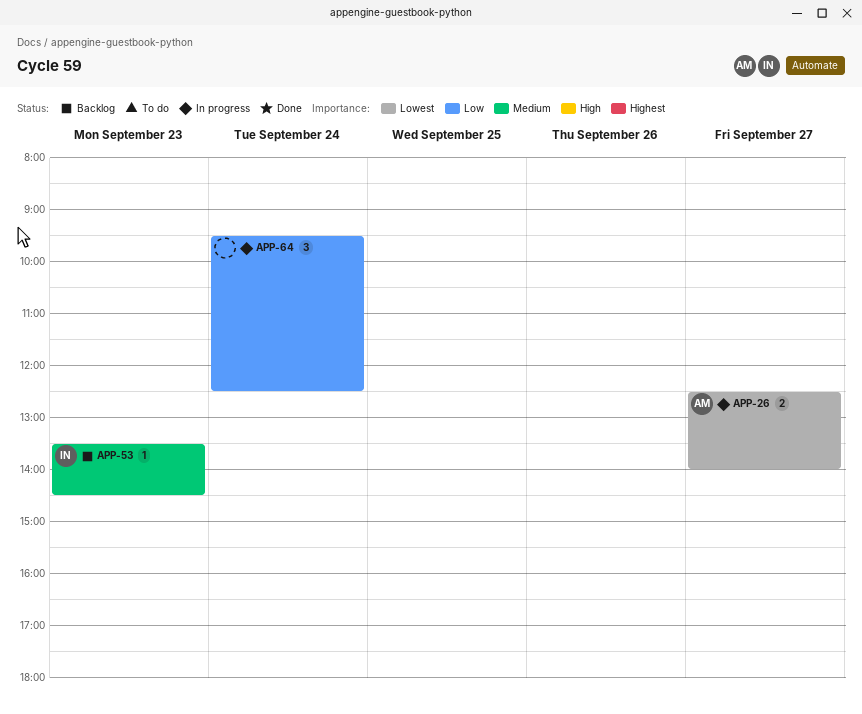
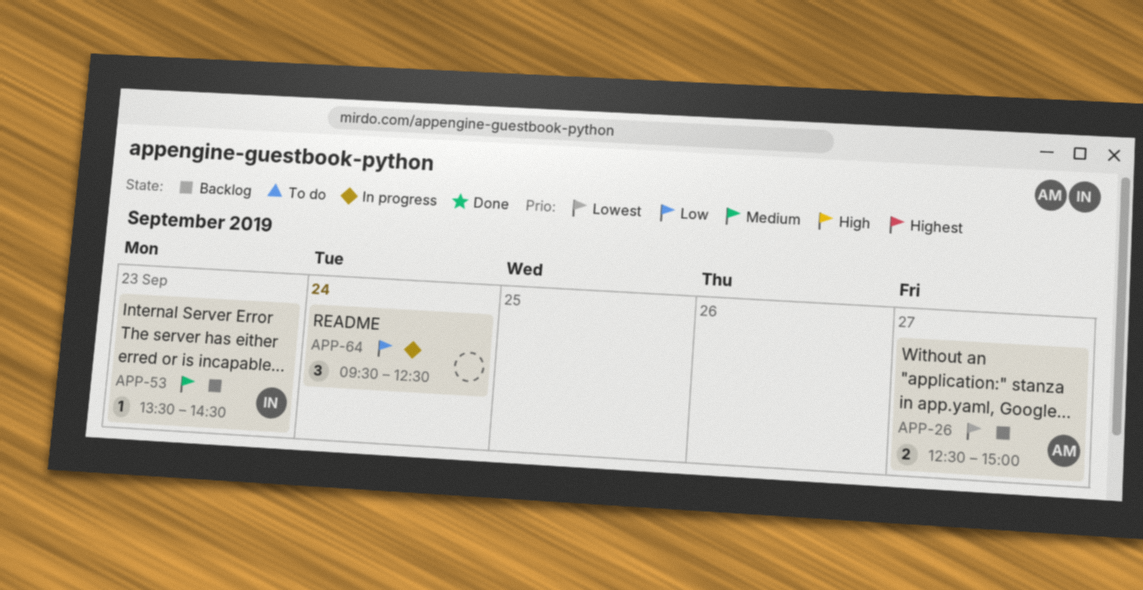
APP-26, status: In progress -> Backlog
APP-26, ends: 14:00 -> 15:00

